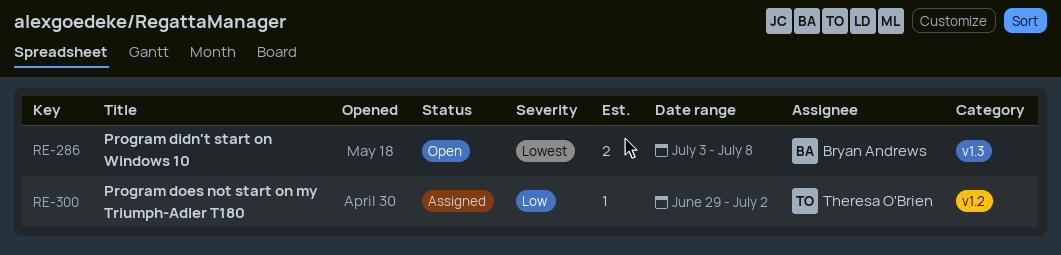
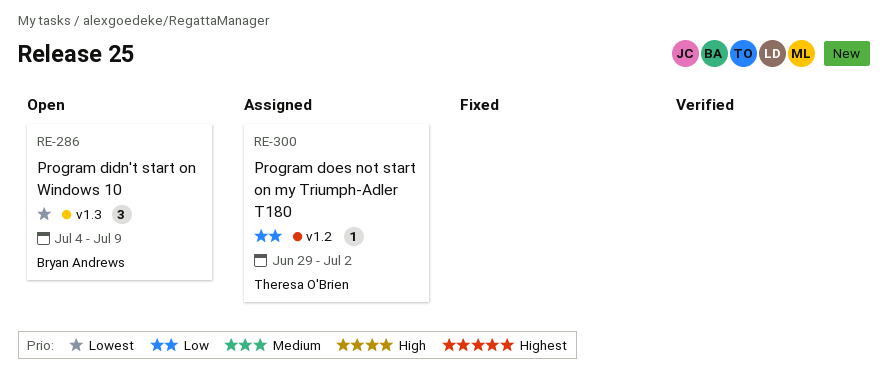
RE-286, estimate: 2 -> 3
RE-286, start: Jul 3 -> Jul 4
RE-286, due: Jul 8 -> Jul 9

